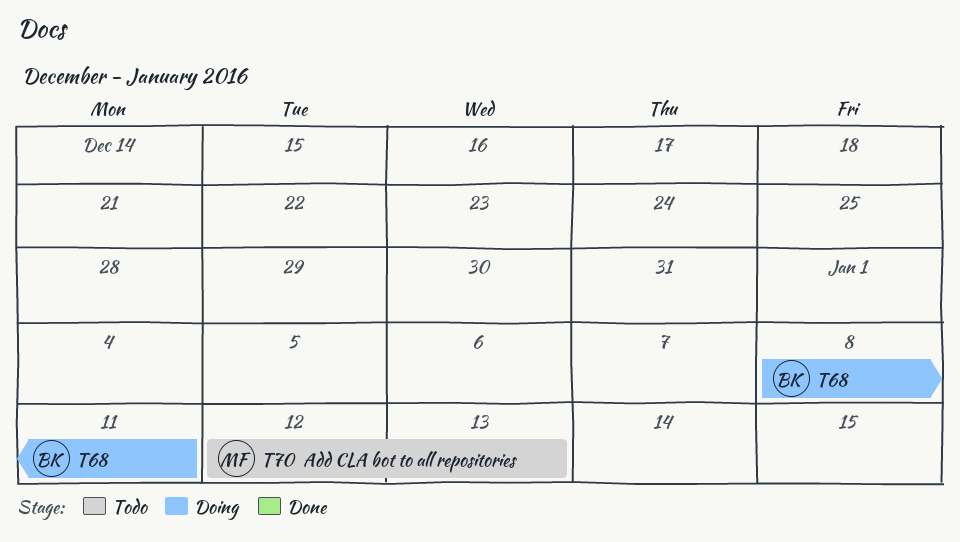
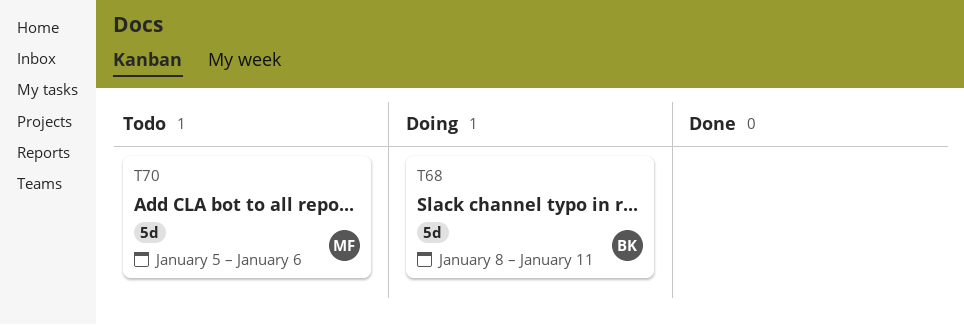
T70, start: Jan 12 -> Jan 5
T70, due: Jan 13 -> Jan 6

